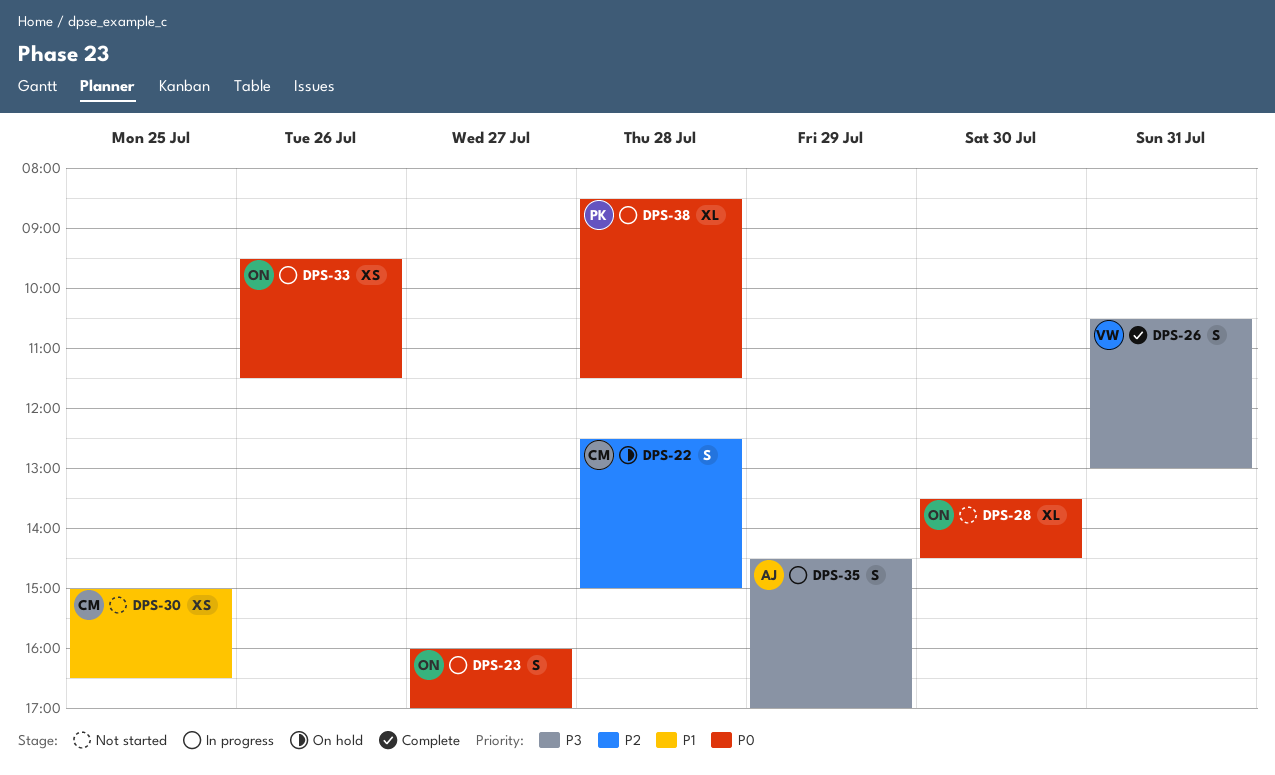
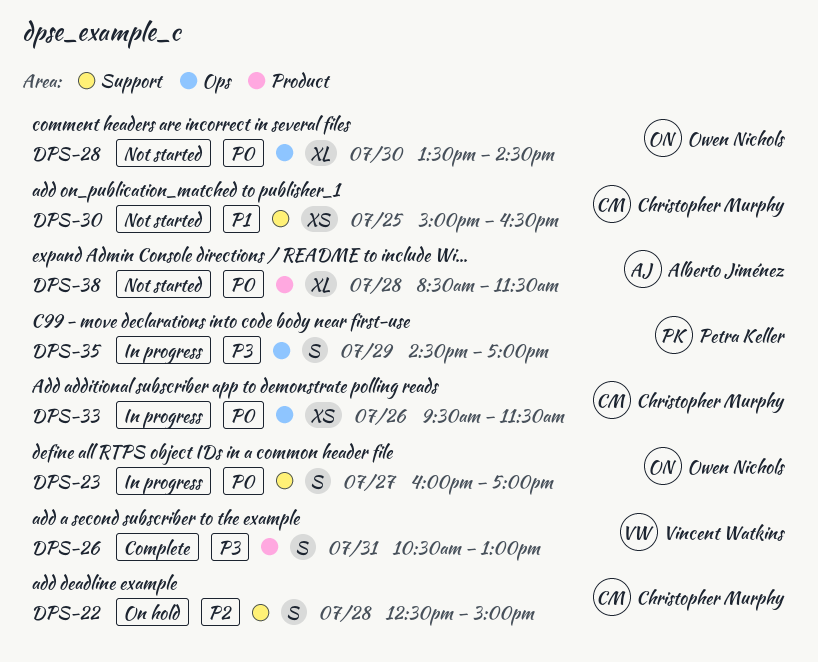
DPS-33, owner: Owen Nichols -> Christopher Murphy
DPS-35, owner: Alberto Jiménez -> Petra Keller
DPS-38, status: In progress -> Not started
DPS-38, owner: Petra Keller -> Alberto Jiménez

